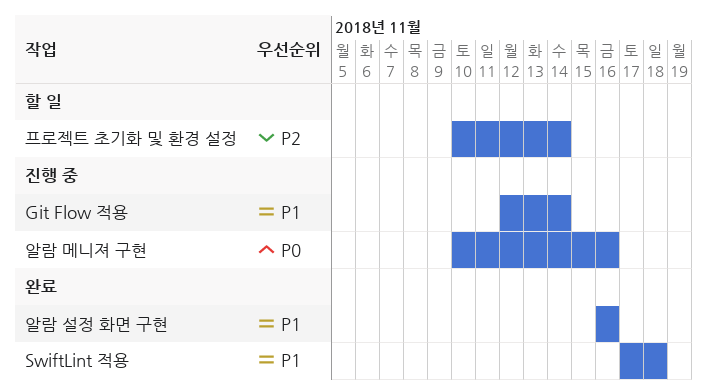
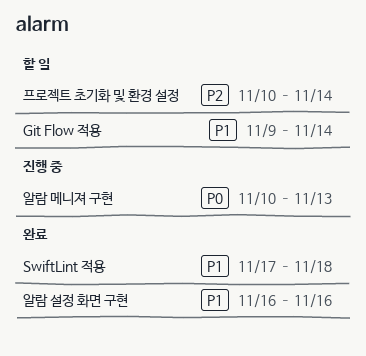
Git Flow 적용, status: 진행 중 -> 할 일
Git Flow 적용, start: Nov 12 -> Nov 9
알람 메니져 구현, due: Nov 16 -> Nov 13

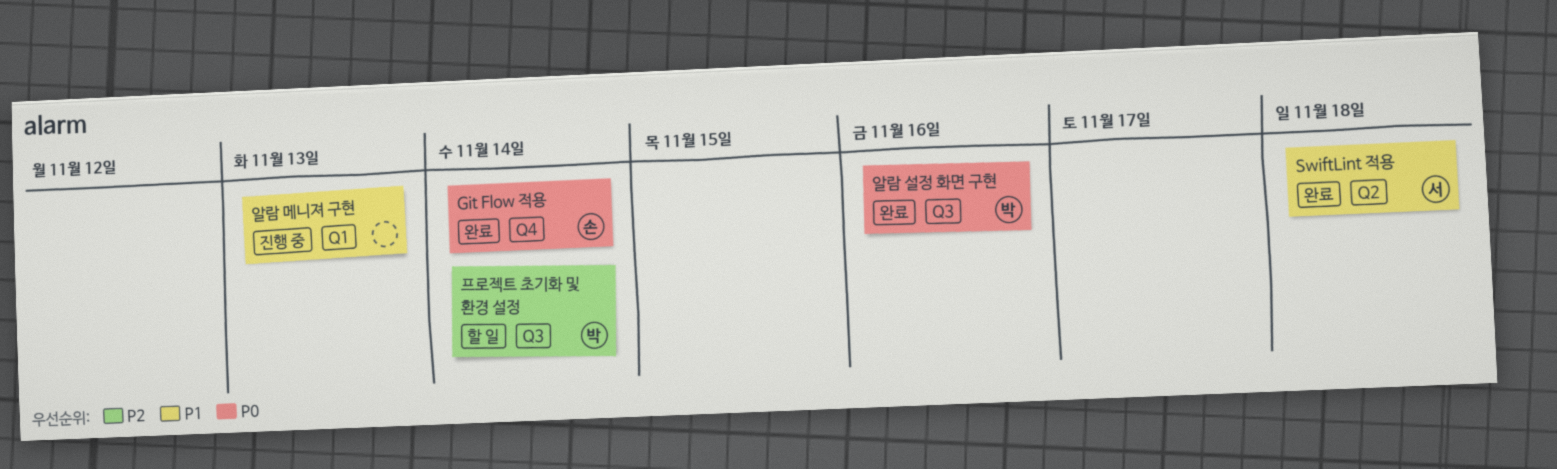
Git Flow 적용, status: 할 일 -> 완료
Git Flow 적용, priority: P1 -> P0
알람 메니져 구현, priority: P0 -> P1
알람 설정 화면 구현, priority: P1 -> P0

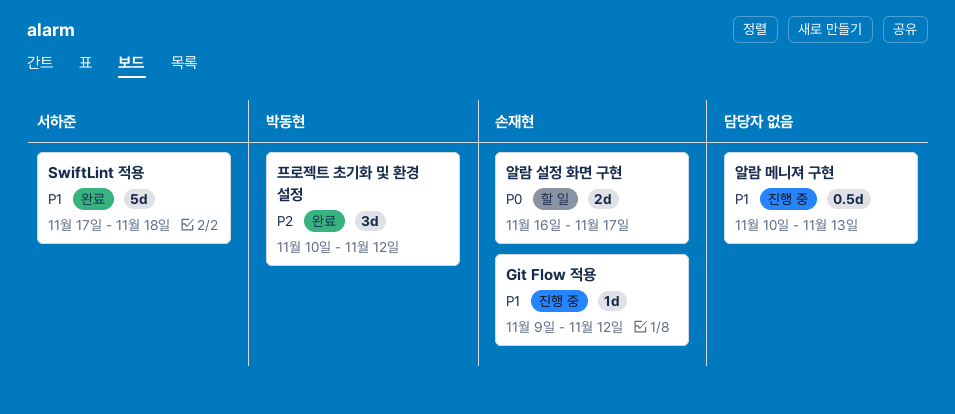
Git Flow 적용, status: 완료 -> 진행 중
Git Flow 적용, priority: P0 -> P1
Git Flow 적용, due: Nov 14 -> Nov 12
알람 설정 화면 구현, status: 완료 -> 할 일
알람 설정 화면 구현, owner: 박동현 -> 손재현
알람 설정 화면 구현, due: Nov 16 -> Nov 17
프로젝트 초기화 및 환경 설정, status: 할 일 -> 완료
프로젝트 초기화 및 환경 설정, due: Nov 14 -> Nov 12

